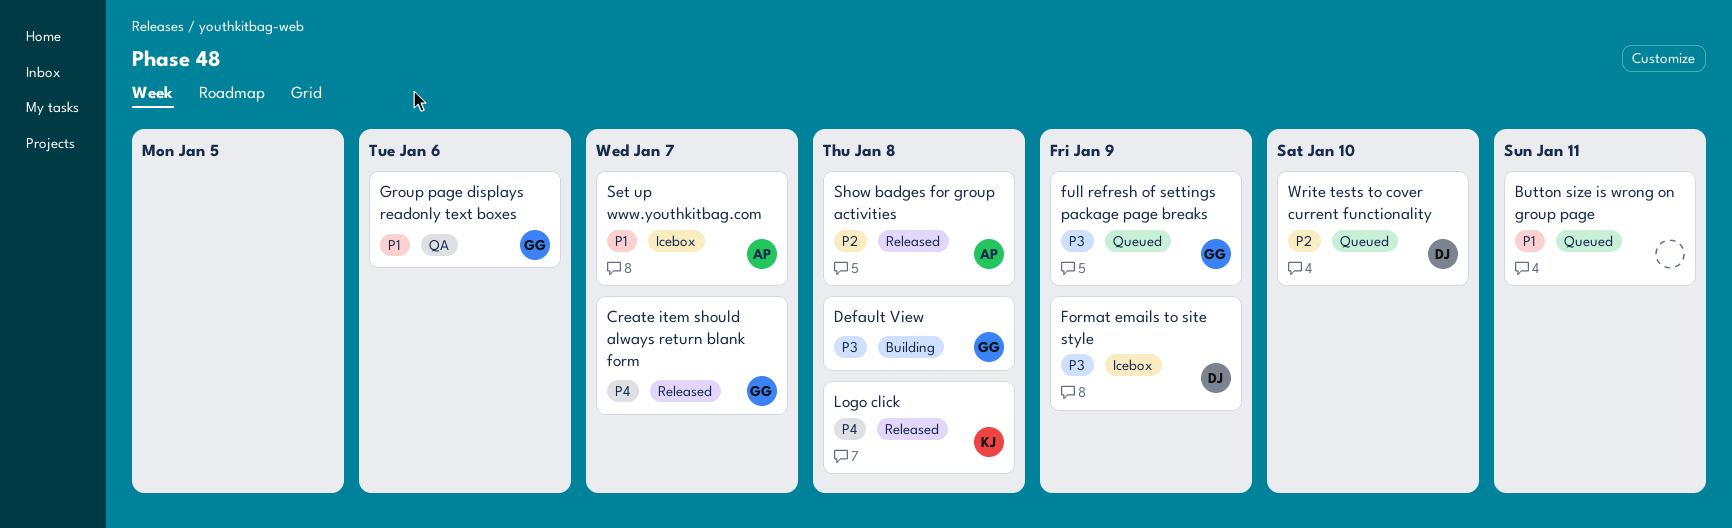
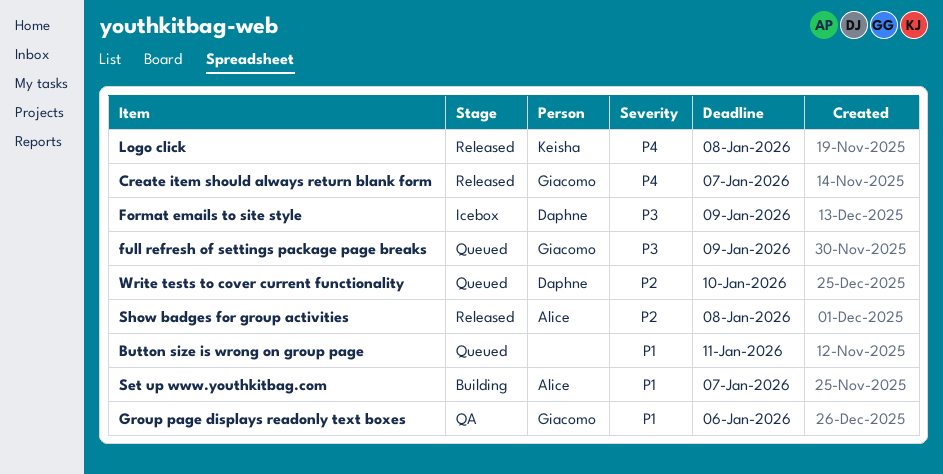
Default View: present -> none
Set up www.youthkitbag.com, status: Icebox -> Building

